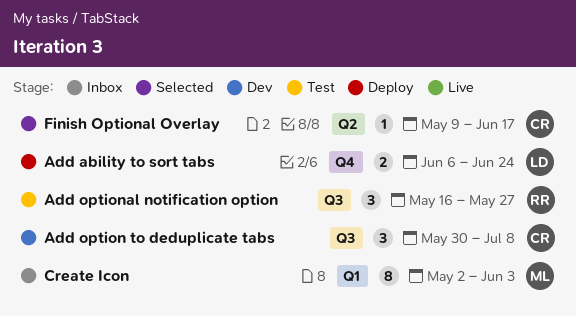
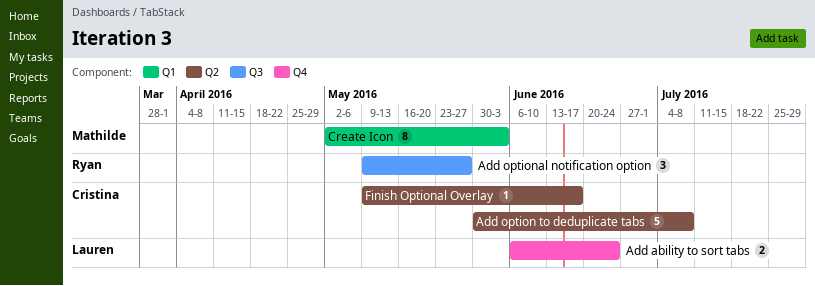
Add option to deduplicate tabs, label: Q3 -> Q2
Add option to deduplicate tabs, estimate: 3 -> 5
Add optional notification option, start: May 16 -> May 9

